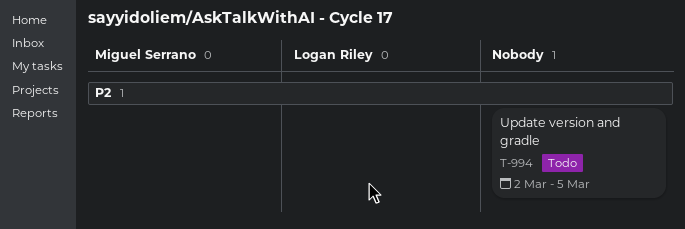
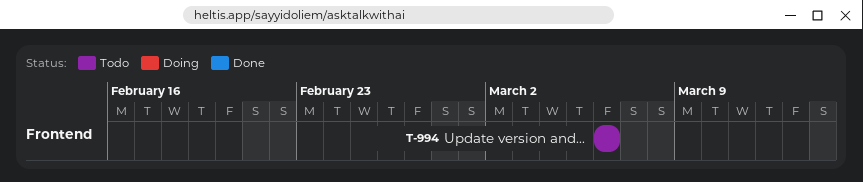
T-994, start: Mar 2 -> Mar 6
T-994, due: Mar 5 -> Mar 6

